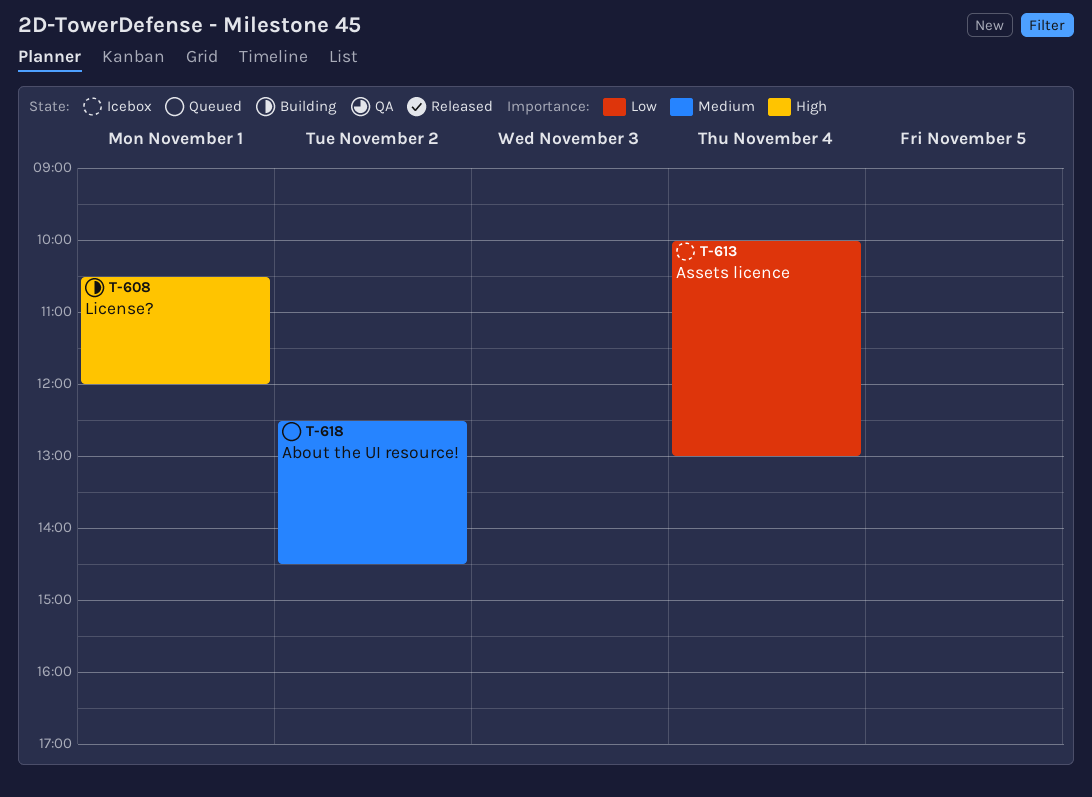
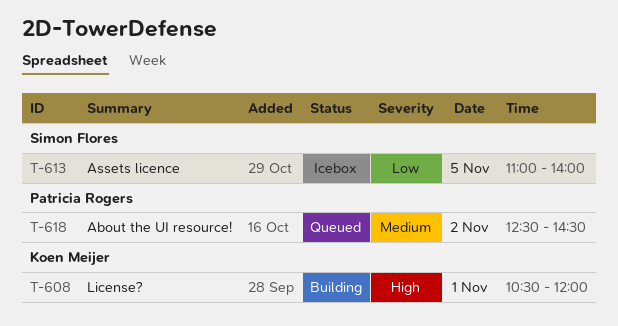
T-613, day: Nov 4 -> Nov 5
T-613, begins: 10:00 -> 11:00
T-613, ends: 13:00 -> 14:00

